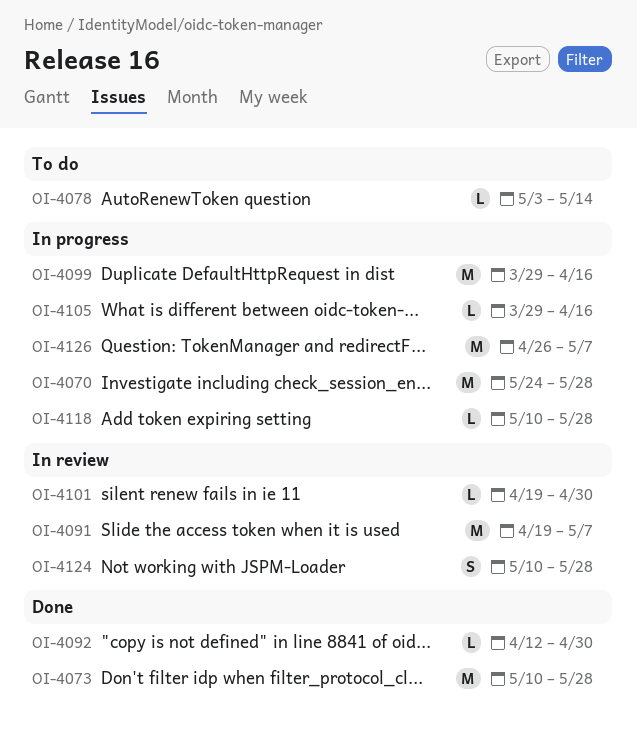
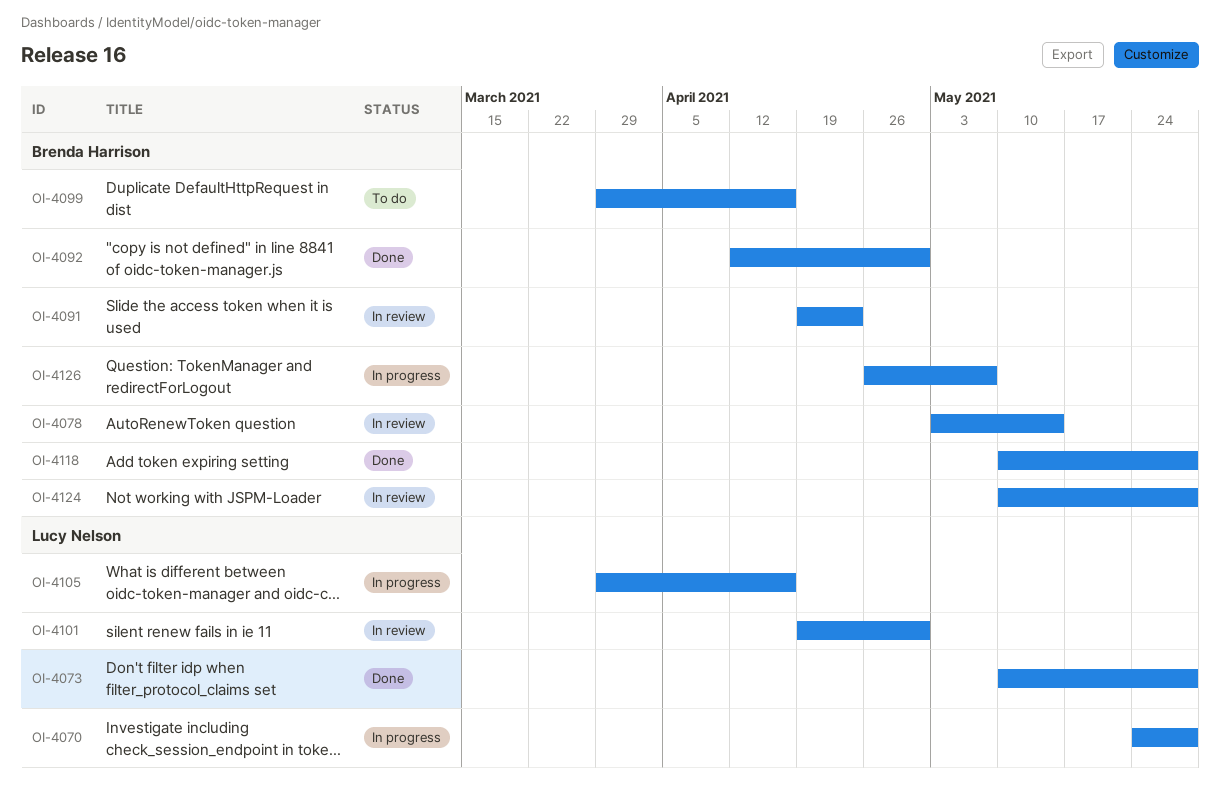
OI-4078, status: To do -> In review
OI-4091, due: May 7 -> Apr 23
OI-4099, status: In progress -> To do
OI-4118, status: In progress -> Done

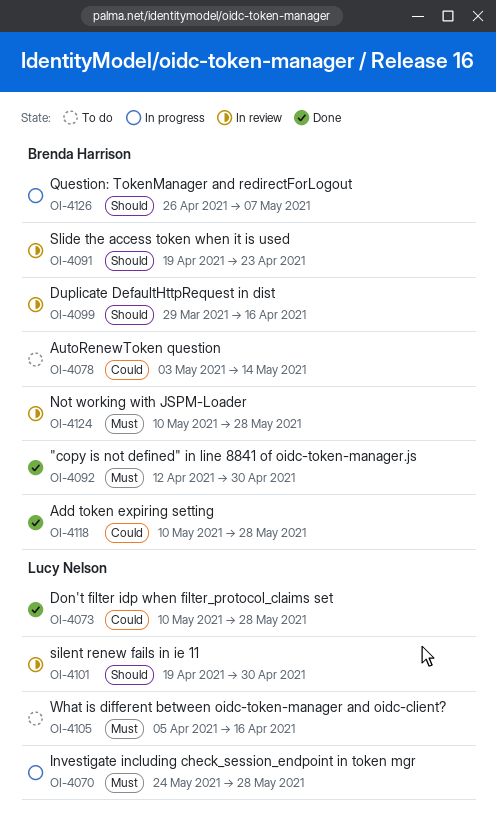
OI-4078, status: In review -> To do
OI-4099, status: To do -> In review
OI-4105, status: In progress -> To do
OI-4105, start: Mar 29 -> Apr 5

